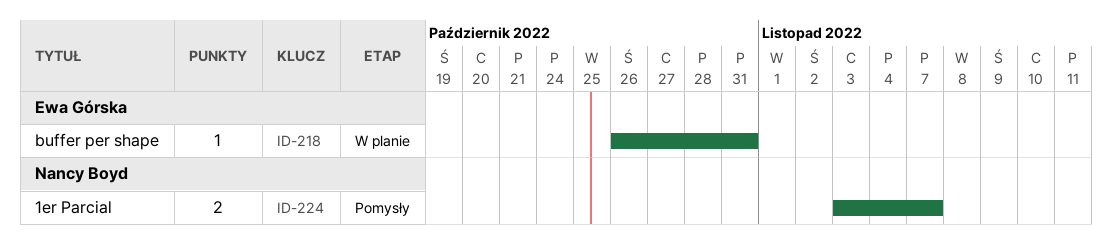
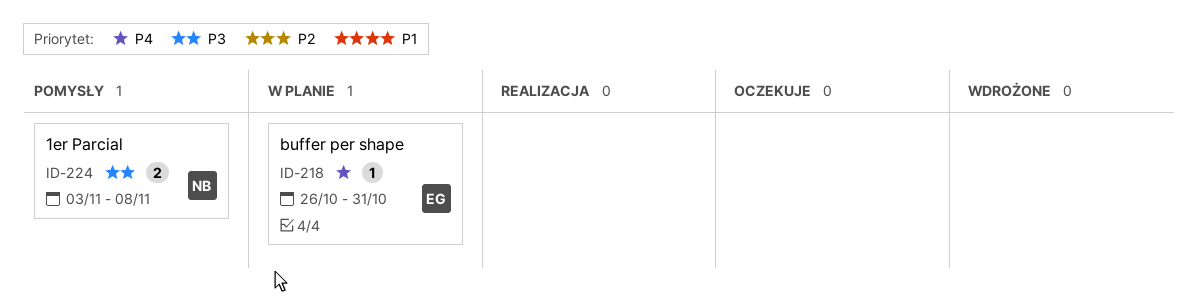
ID-224, due: Nov 7 -> Nov 8

